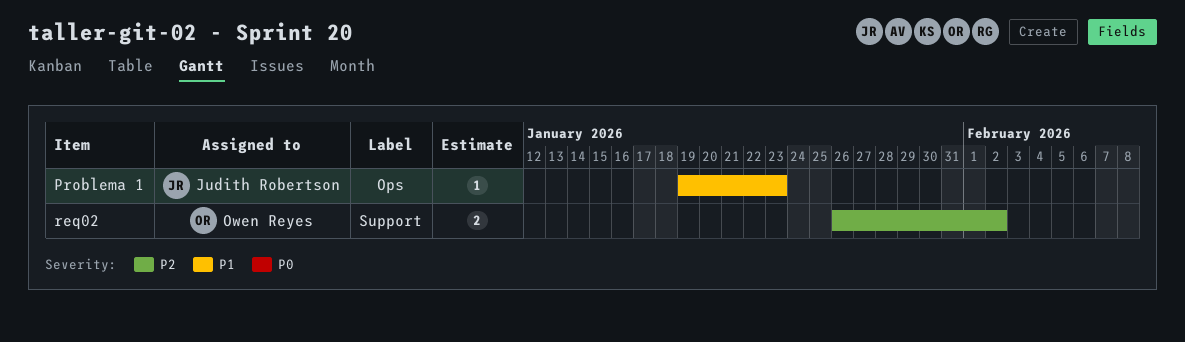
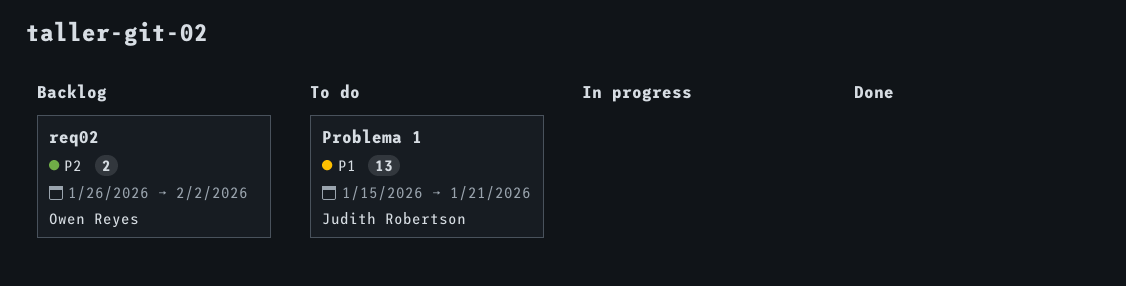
Problema 1, estimate: 1 -> 13
Problema 1, start: Jan 19 -> Jan 15
Problema 1, due: Jan 23 -> Jan 21

